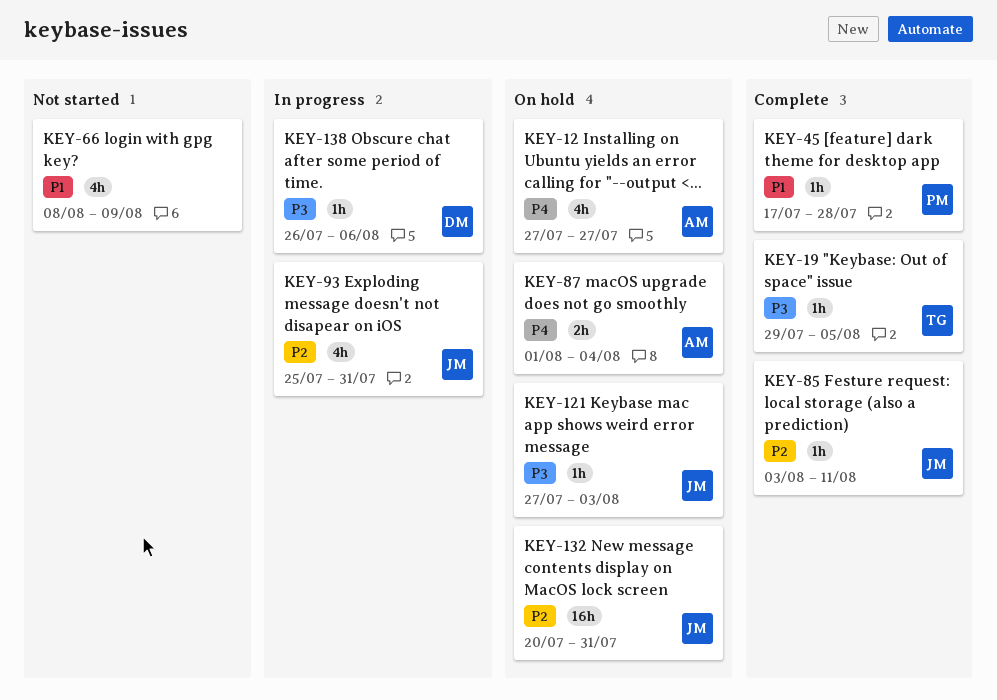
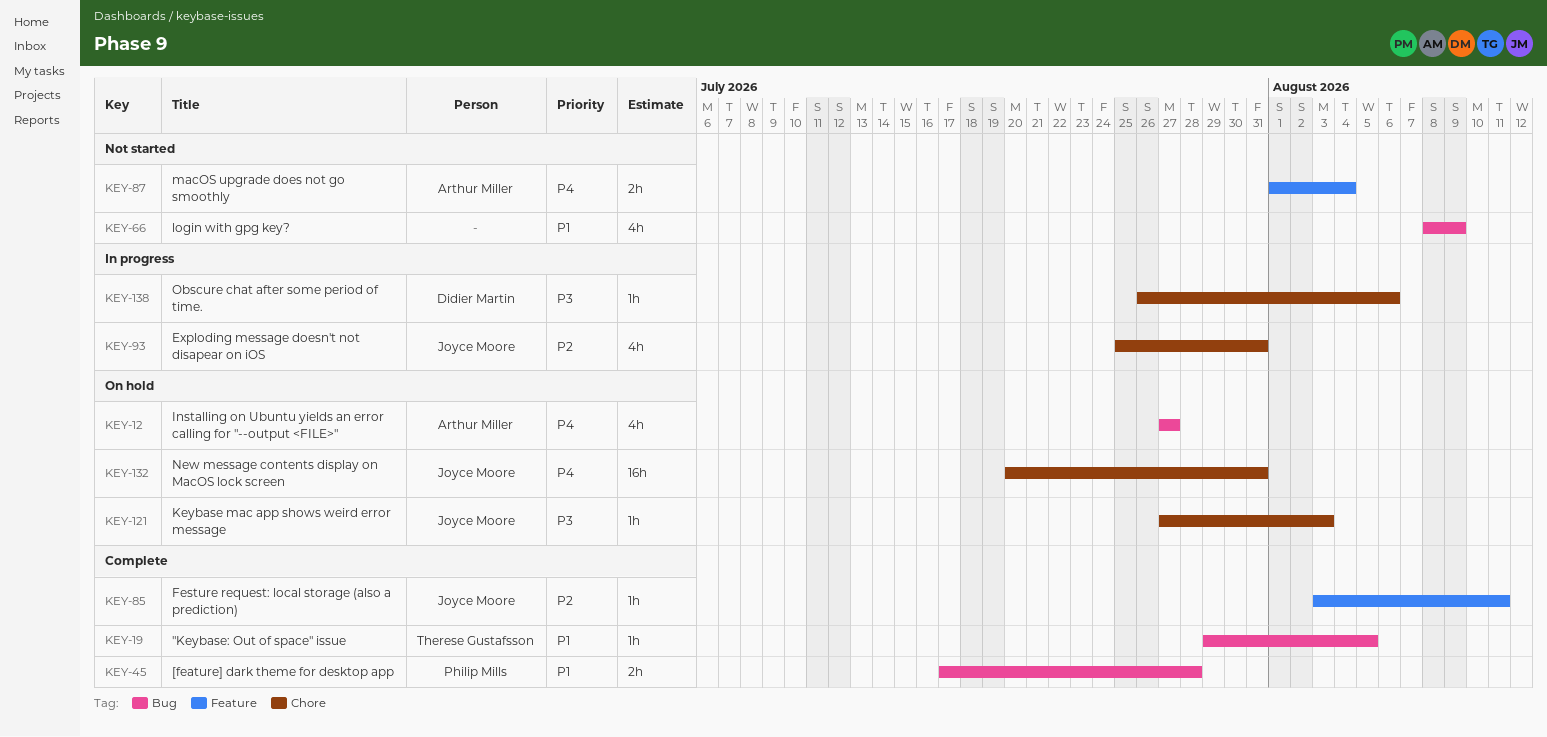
KEY-19, priority: P3 -> P1
KEY-45, estimate: 1h -> 2h
KEY-87, status: On hold -> Not started
KEY-132, priority: P2 -> P4

